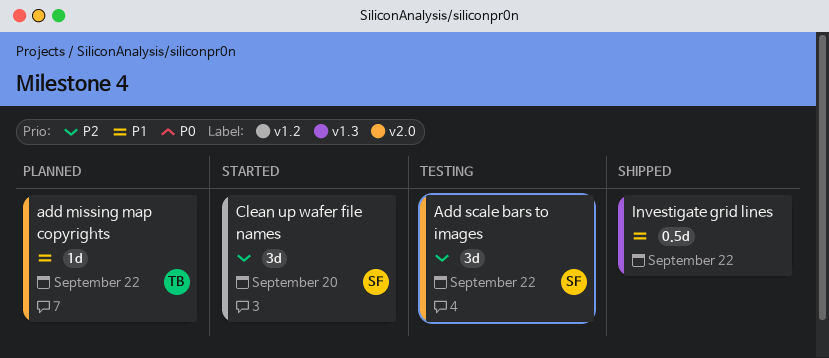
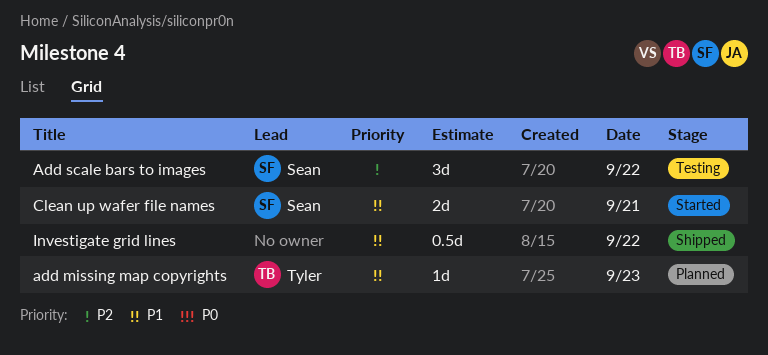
add missing map copyrights, day: Sep 22 -> Sep 23
Clean up wafer file names, priority: P2 -> P1
Clean up wafer file names, estimate: 3d -> 2d
Clean up wafer file names, day: Sep 20 -> Sep 21

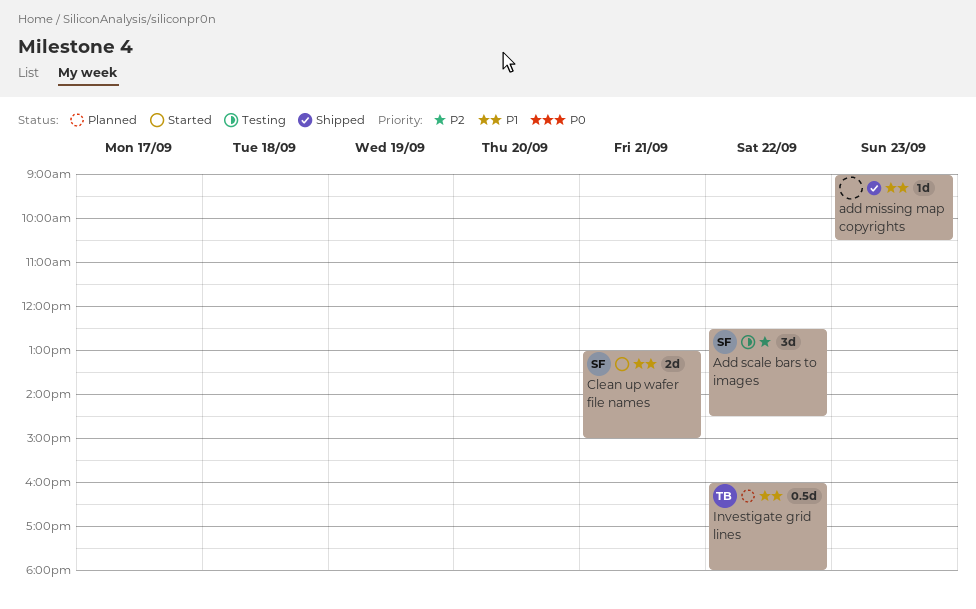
add missing map copyrights, status: Planned -> Shipped
add missing map copyrights, owner: Tyler -> none
Investigate grid lines, status: Shipped -> Planned
Investigate grid lines, owner: none -> Tyler

